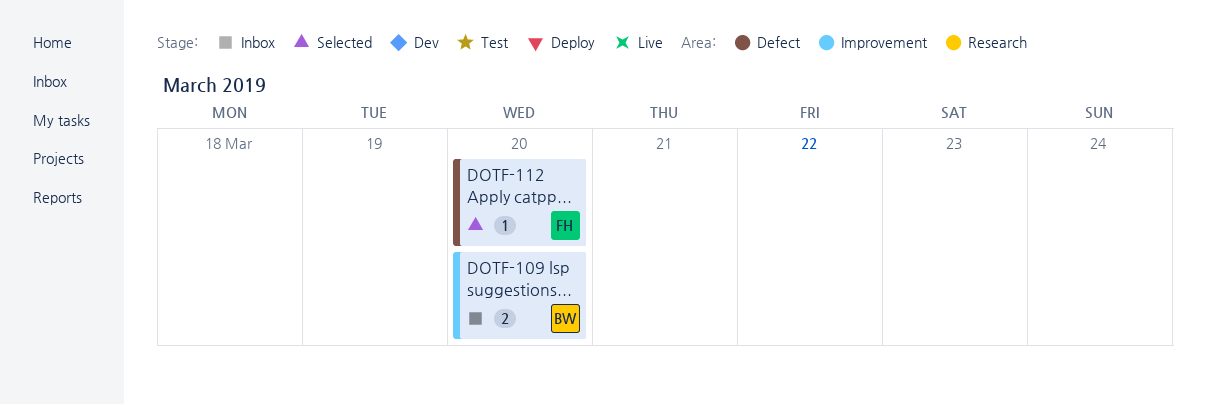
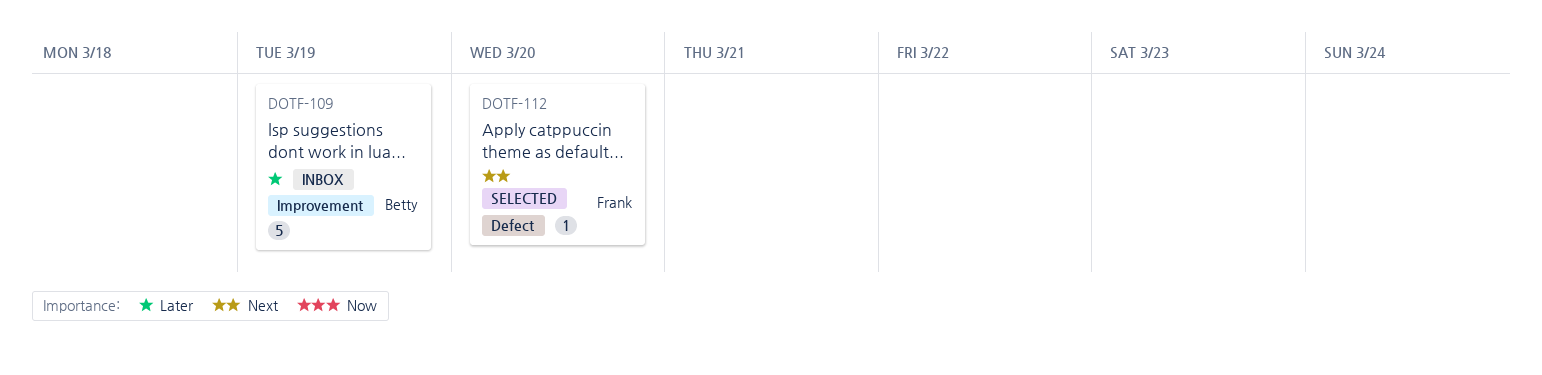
DOTF-109, estimate: 2 -> 5
DOTF-109, due: Mar 20 -> Mar 19

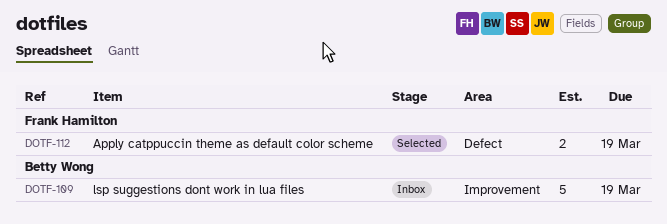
DOTF-112, estimate: 1 -> 2
DOTF-112, due: Mar 20 -> Mar 19

